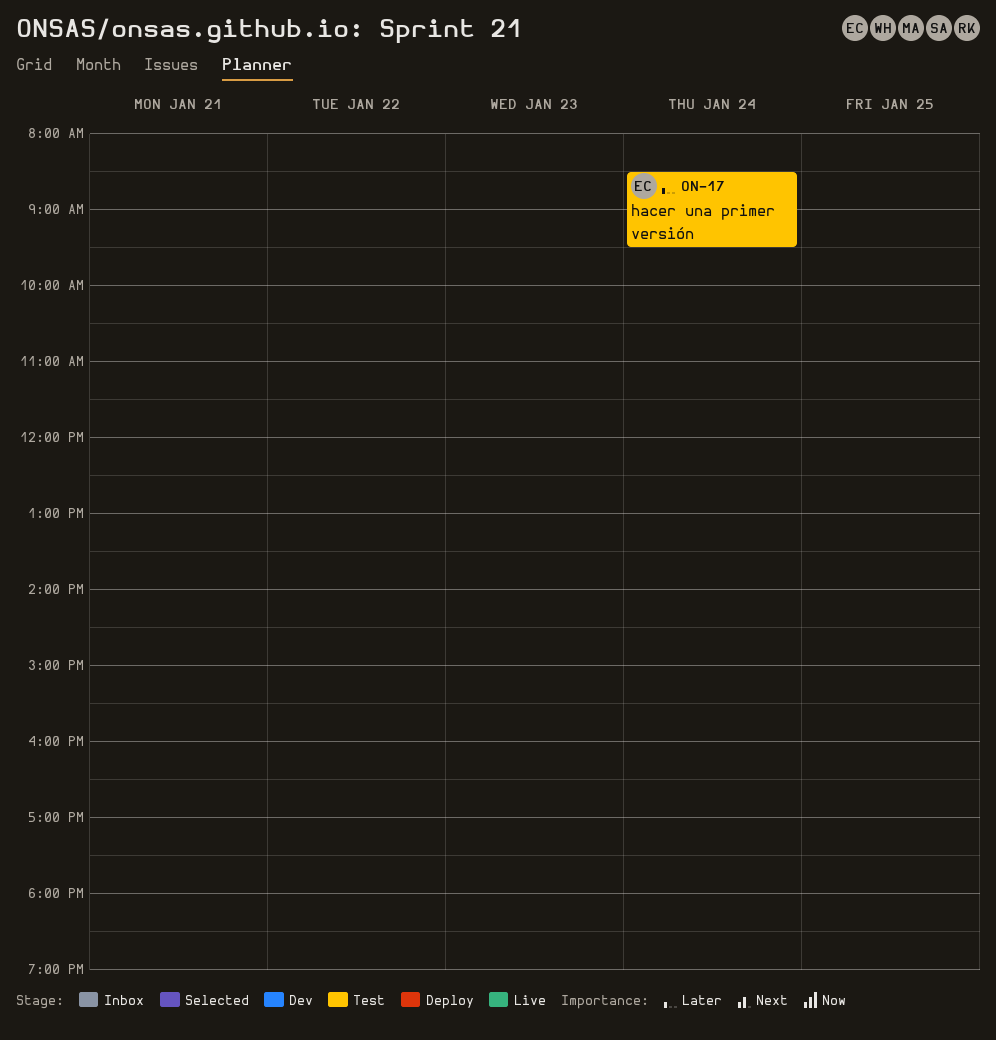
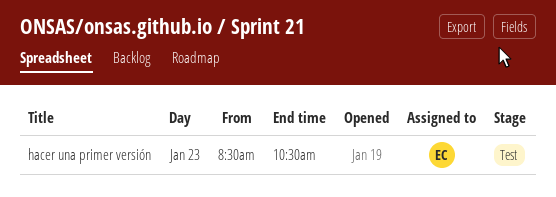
hacer una primer versión, day: Jan 24 -> Jan 23
hacer una primer versión, ends: 09:30 -> 10:30

